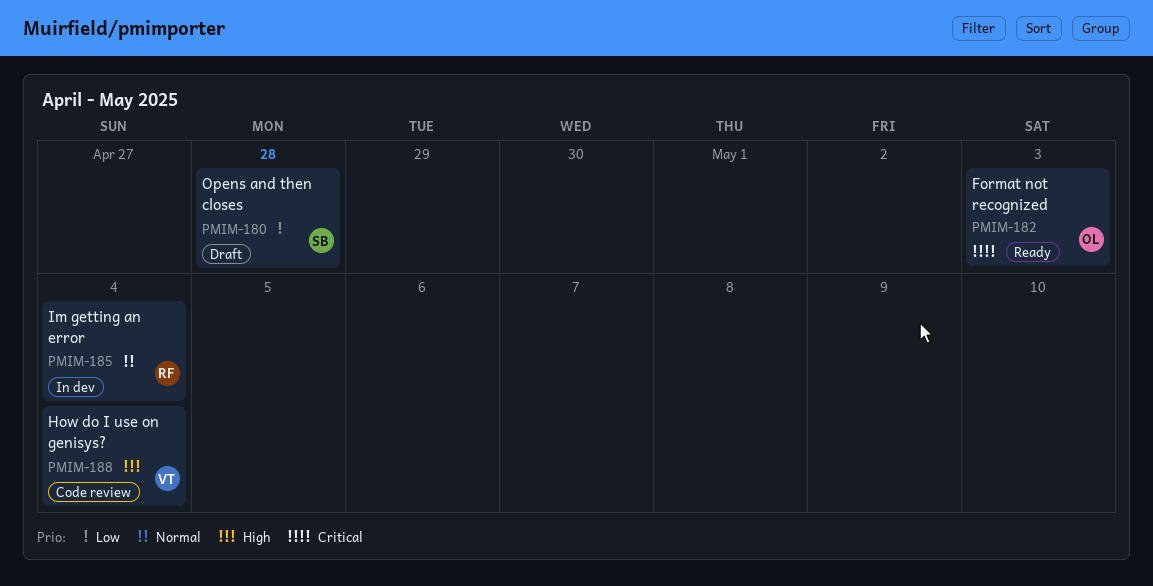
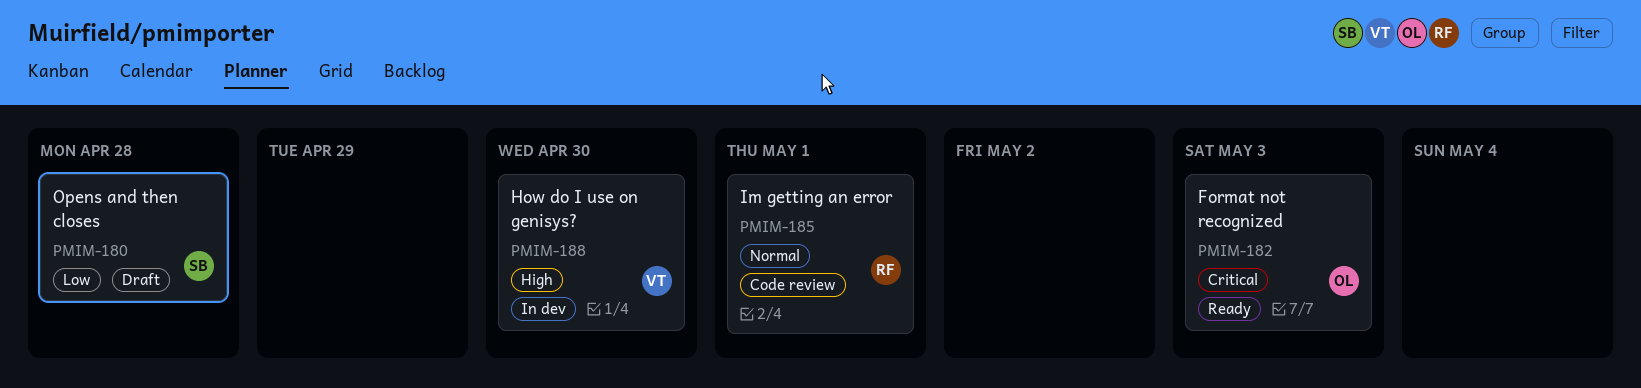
PMIM-185, status: In dev -> Code review
PMIM-185, due: May 4 -> May 1
PMIM-188, status: Code review -> In dev
PMIM-188, due: May 4 -> Apr 30

